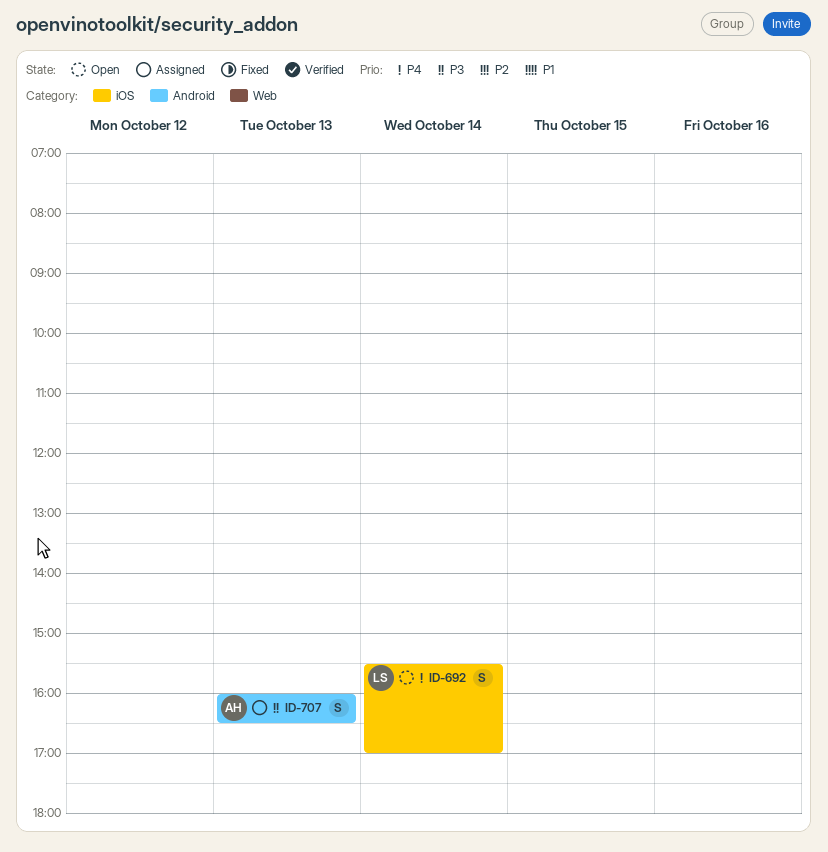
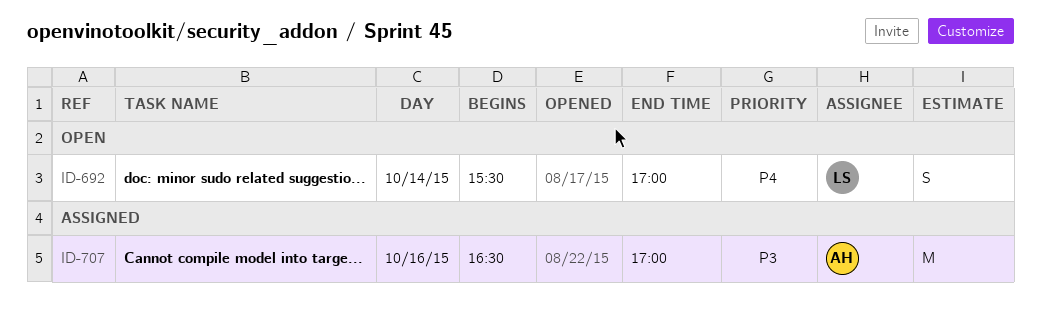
ID-707, estimate: S -> M
ID-707, day: Oct 13 -> Oct 16
ID-707, begins: 16:00 -> 16:30
ID-707, ends: 16:30 -> 17:00

